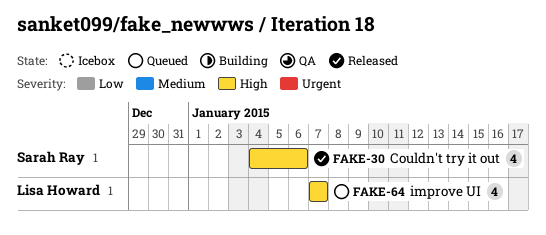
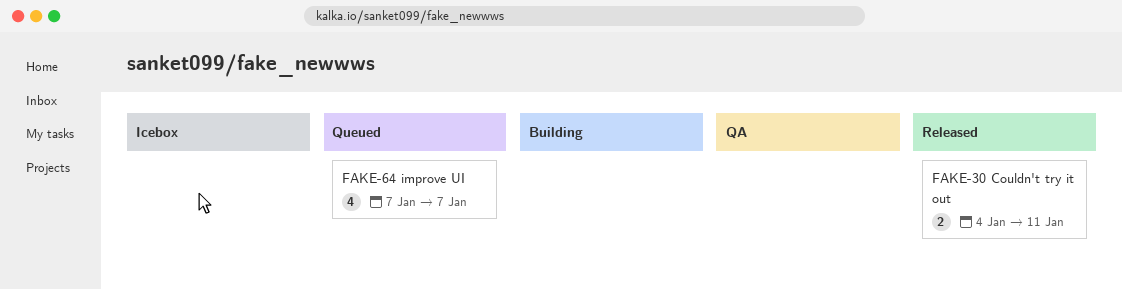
FAKE-30, estimate: 4 -> 2
FAKE-30, due: Jan 6 -> Jan 11

